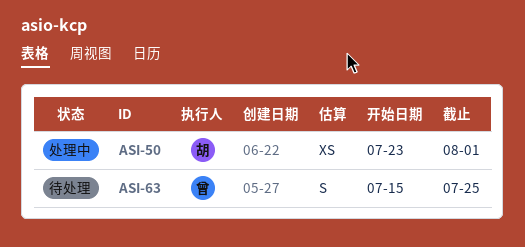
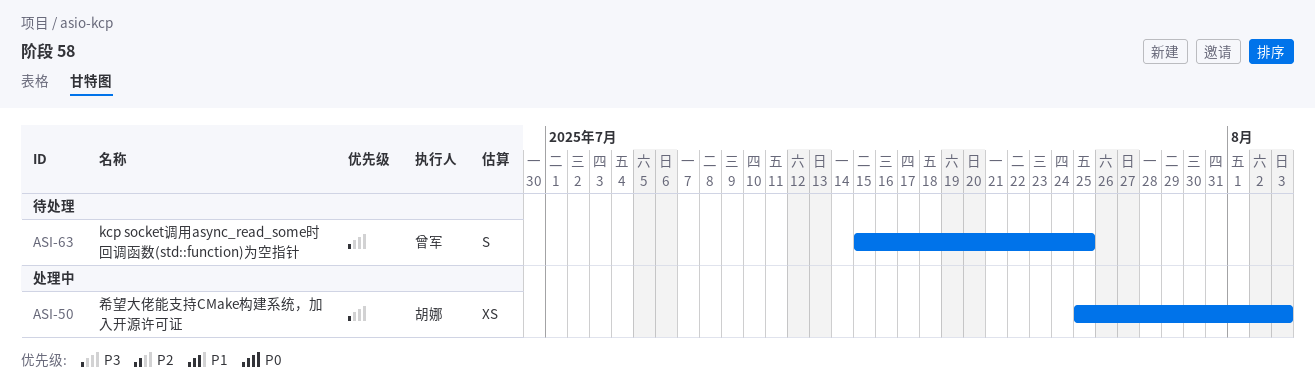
ASI-50, start: Jul 23 -> Jul 25
ASI-50, due: Aug 1 -> Aug 3

